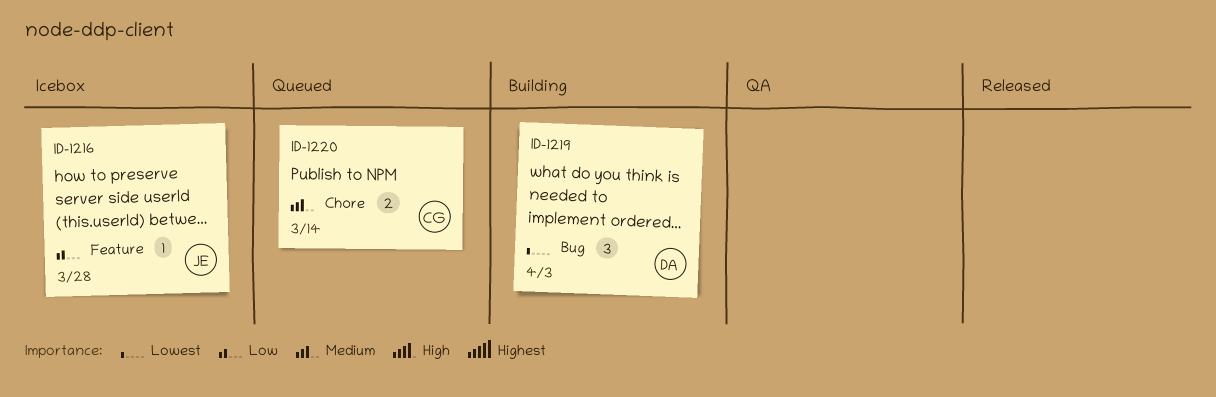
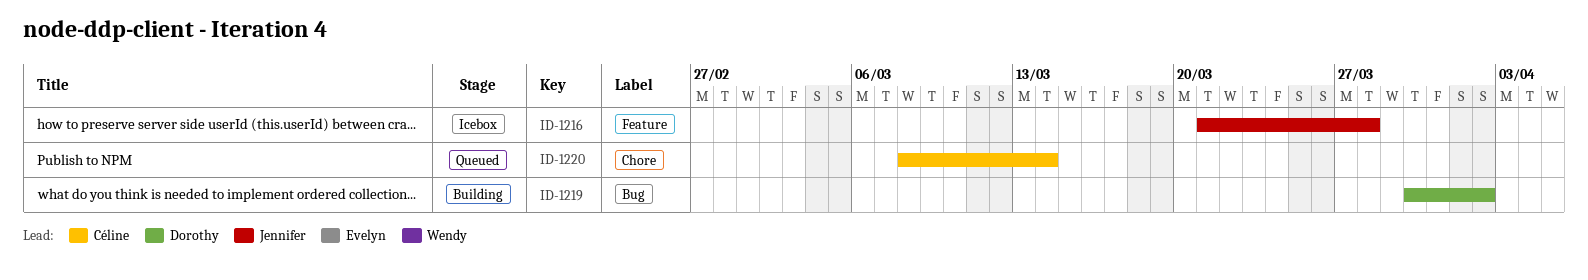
ID-1219, due: Apr 3 -> Apr 2

